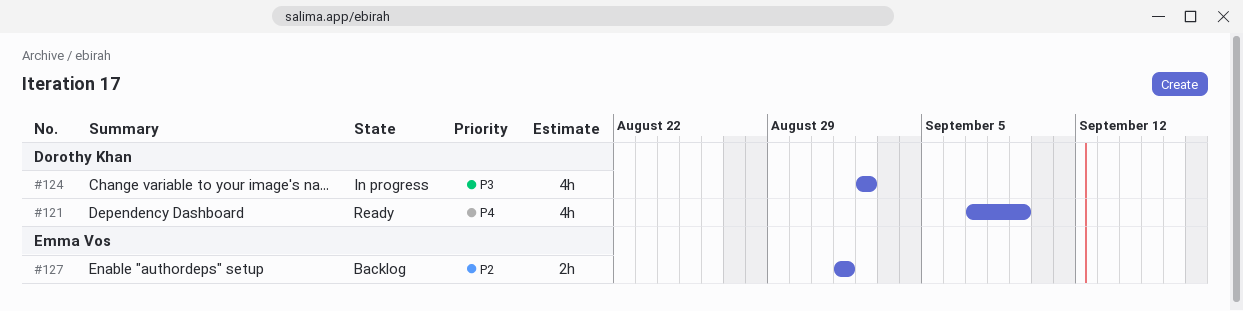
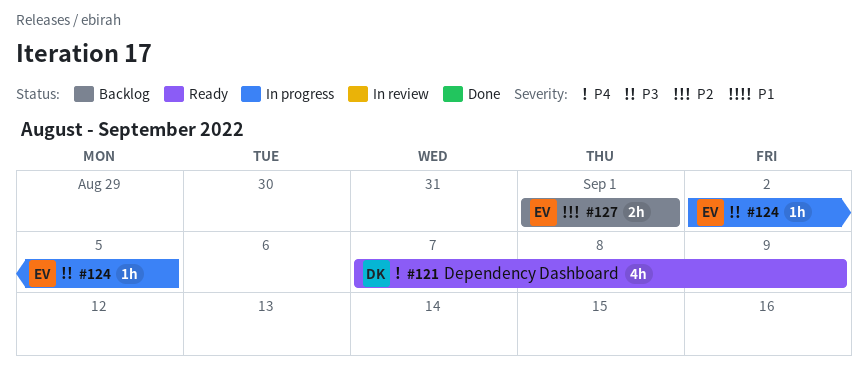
#124, owner: Dorothy Khan -> Emma Vos
#124, estimate: 4h -> 1h
#124, due: Sep 2 -> Sep 5

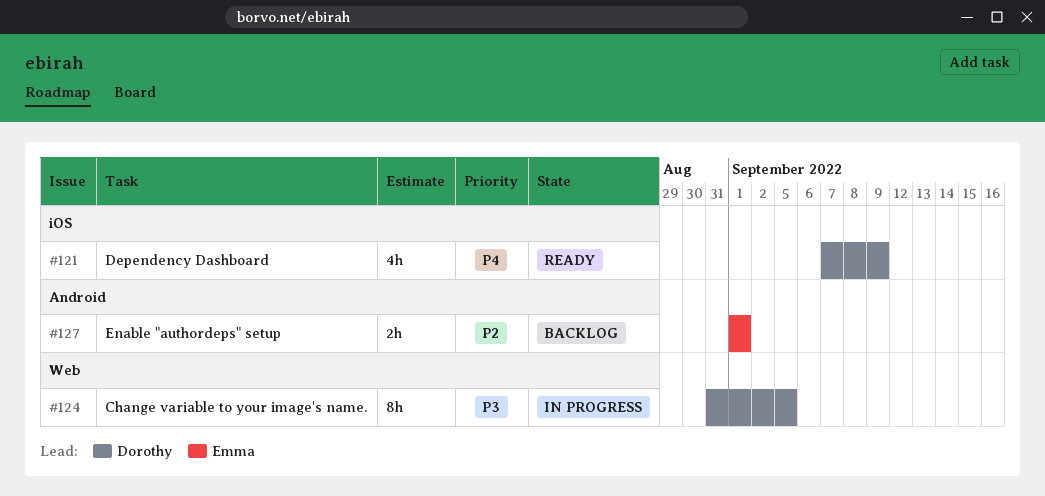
#124, owner: Emma -> Dorothy
#124, estimate: 1h -> 8h
#124, start: Sep 2 -> Aug 31

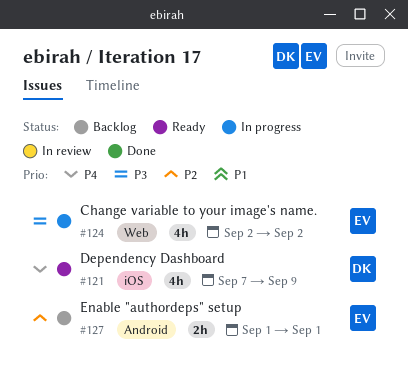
#124, owner: Dorothy -> Emma
#124, estimate: 8h -> 4h
#124, start: Aug 31 -> Sep 2
#124, due: Sep 5 -> Sep 2

